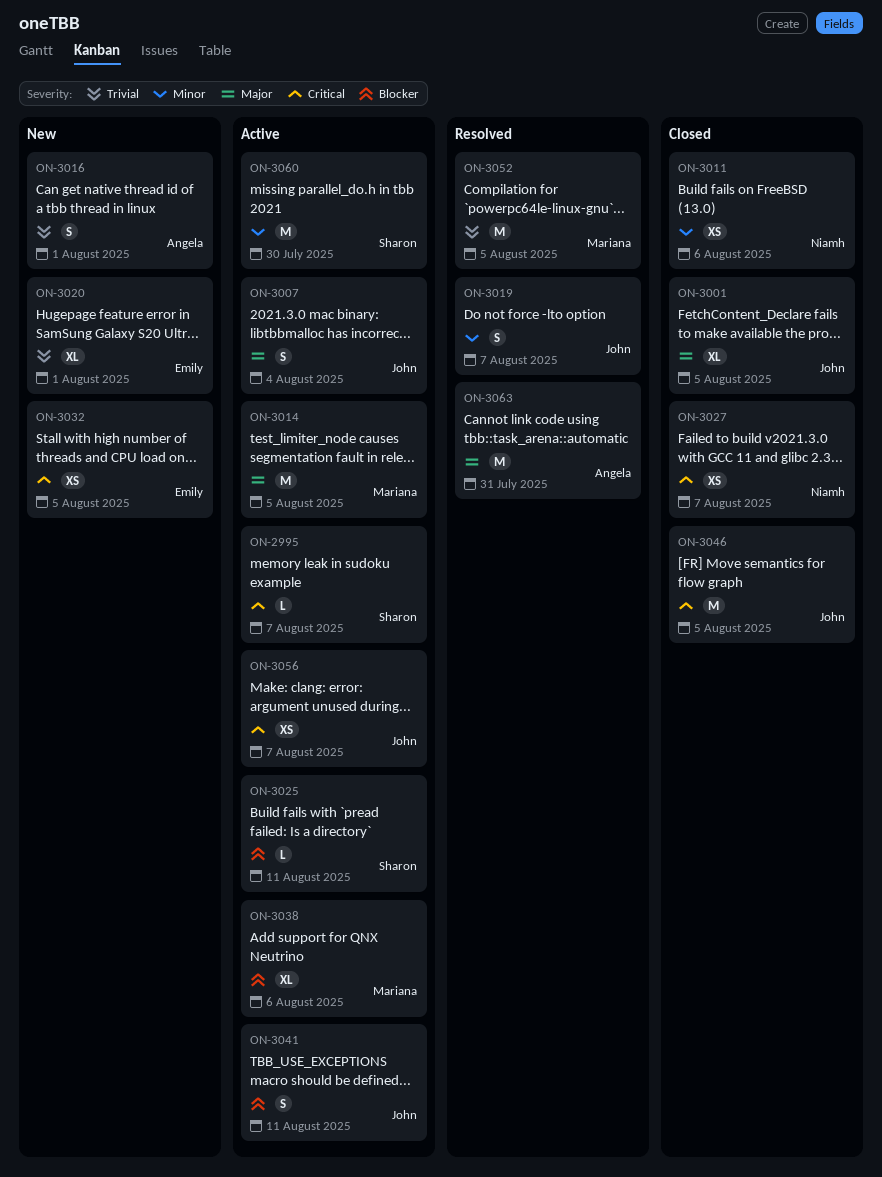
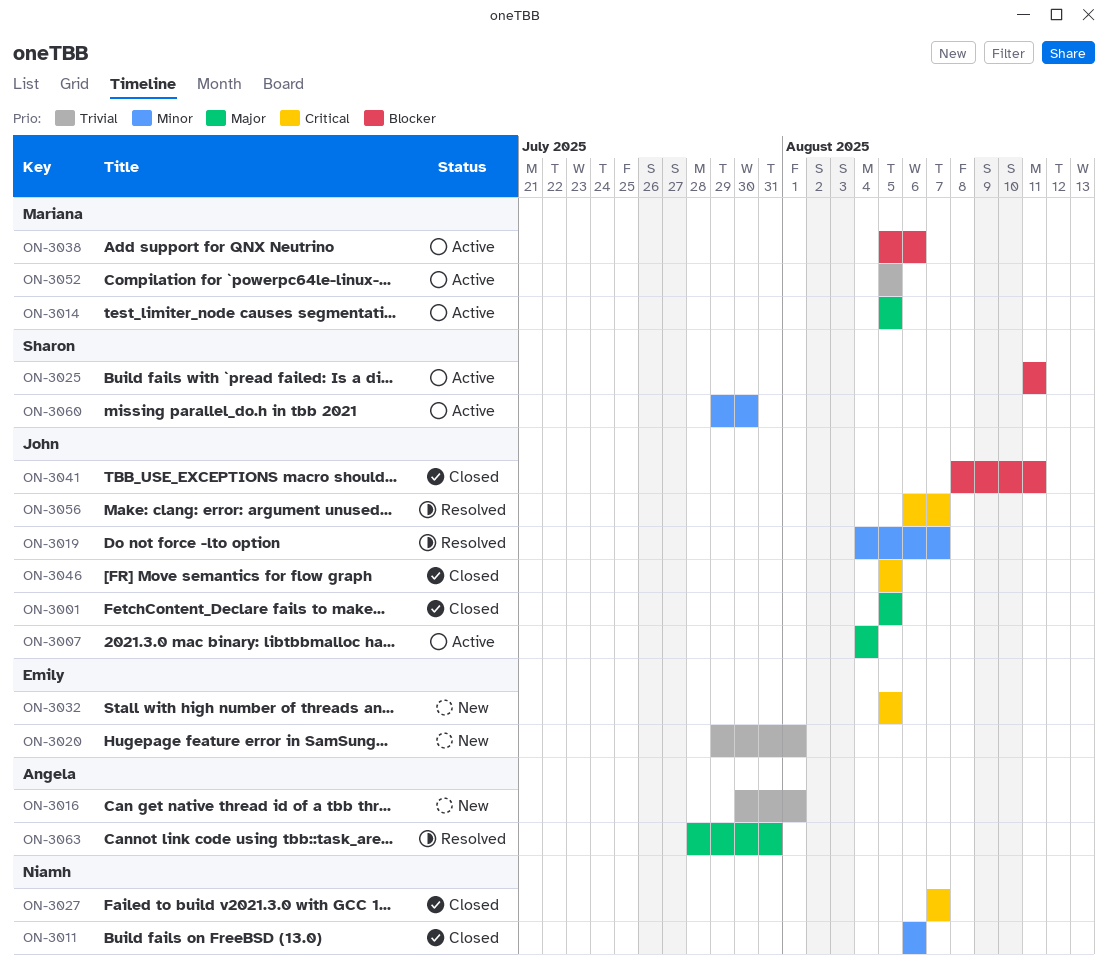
ON-2995: present -> none
ON-3041, status: Active -> Closed
ON-3052, status: Resolved -> Active
ON-3056, status: Active -> Resolved

